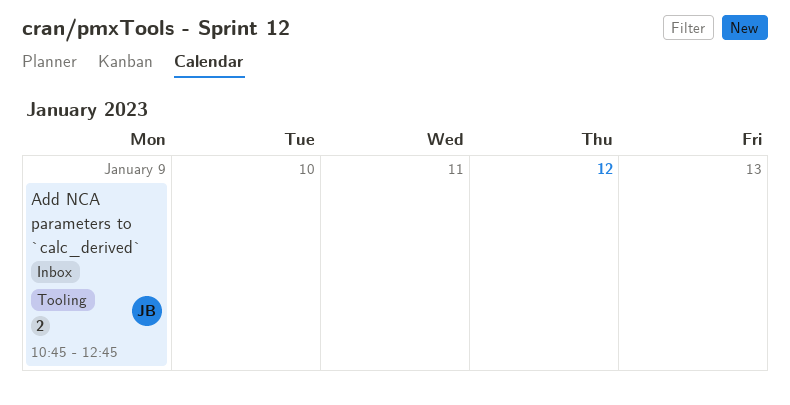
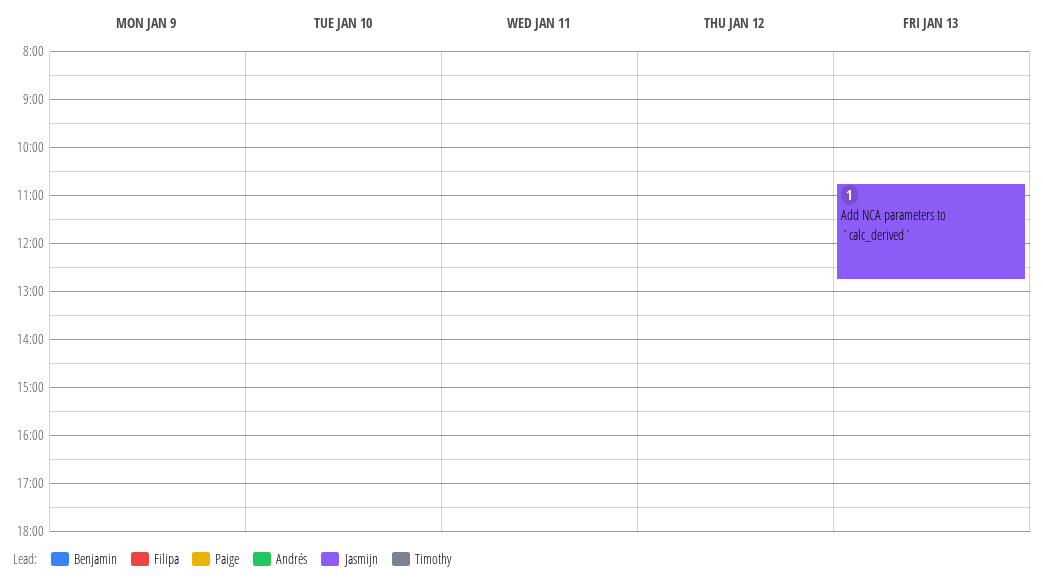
Add NCA parameters to `calc_derived`, estimate: 2 -> 1
Add NCA parameters to `calc_derived`, day: Jan 9 -> Jan 13

